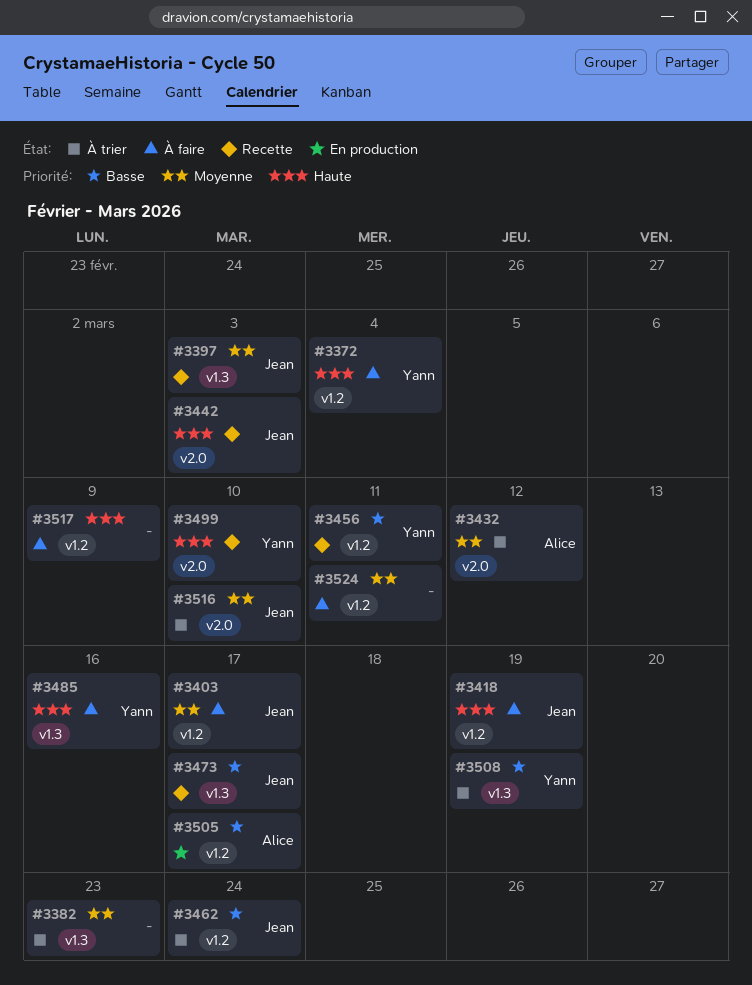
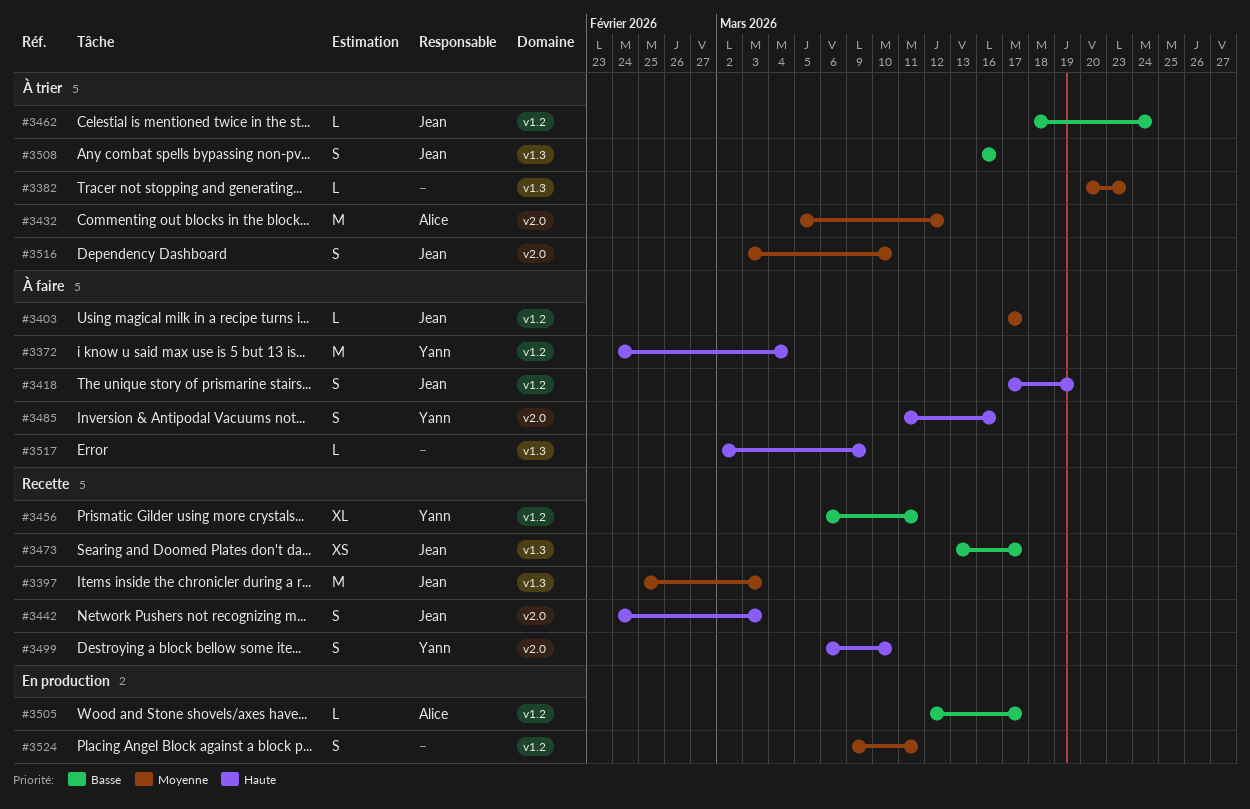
#3485, label: v1.3 -> v2.0
#3508, owner: Yann -> Jean
#3508, due: Mar 19 -> Mar 16
#3517, label: v1.2 -> v1.3
#3524, status: À faire -> En production

